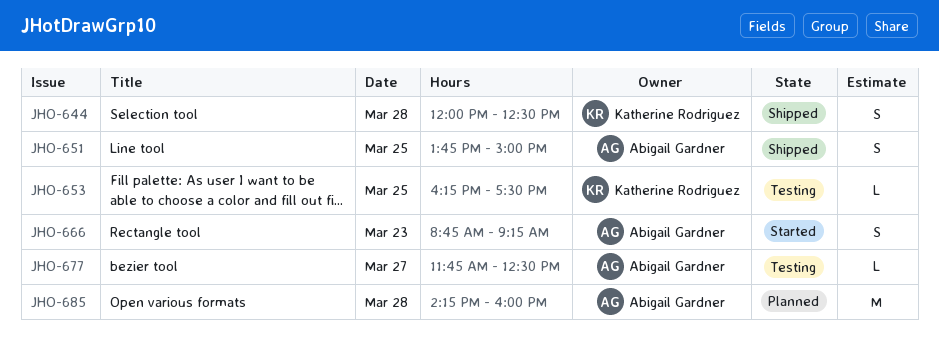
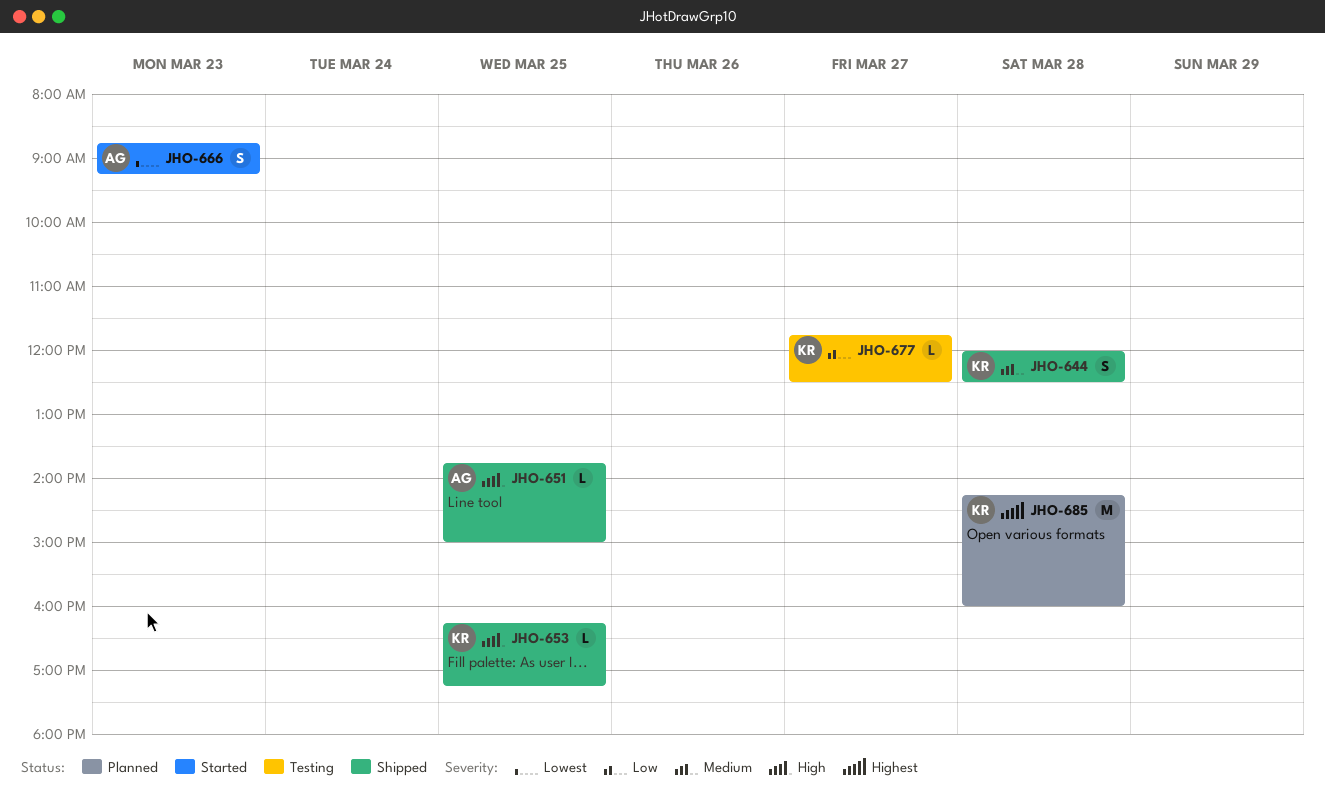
JHO-651, estimate: S -> L
JHO-653, status: Testing -> Shipped
JHO-653, ends: 17:30 -> 17:15
JHO-677, owner: Abigail Gardner -> Katherine Rodriguez
JHO-685, owner: Abigail Gardner -> Katherine Rodriguez

